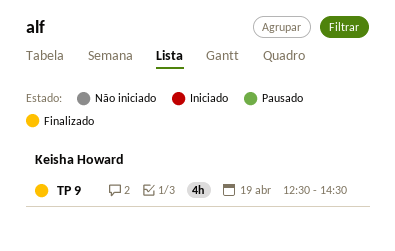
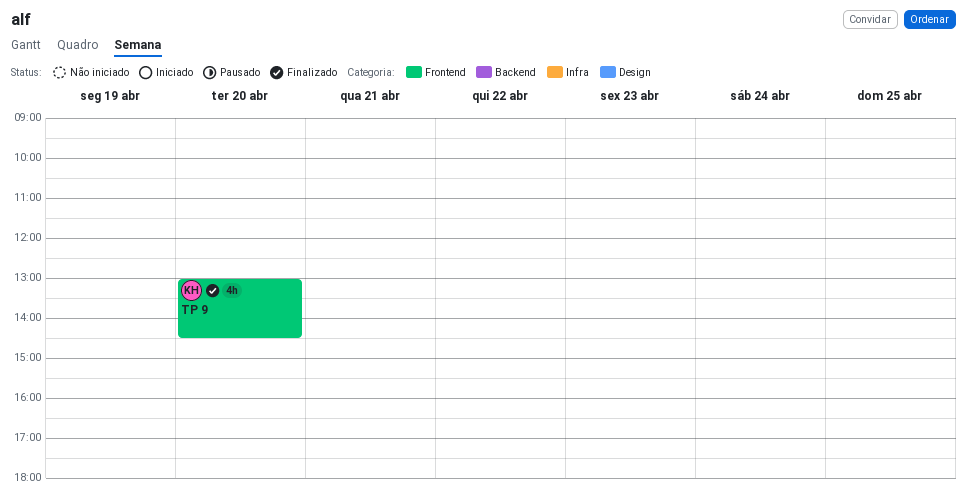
TP 9, day: Apr 19 -> Apr 20
TP 9, begins: 12:30 -> 13:00

